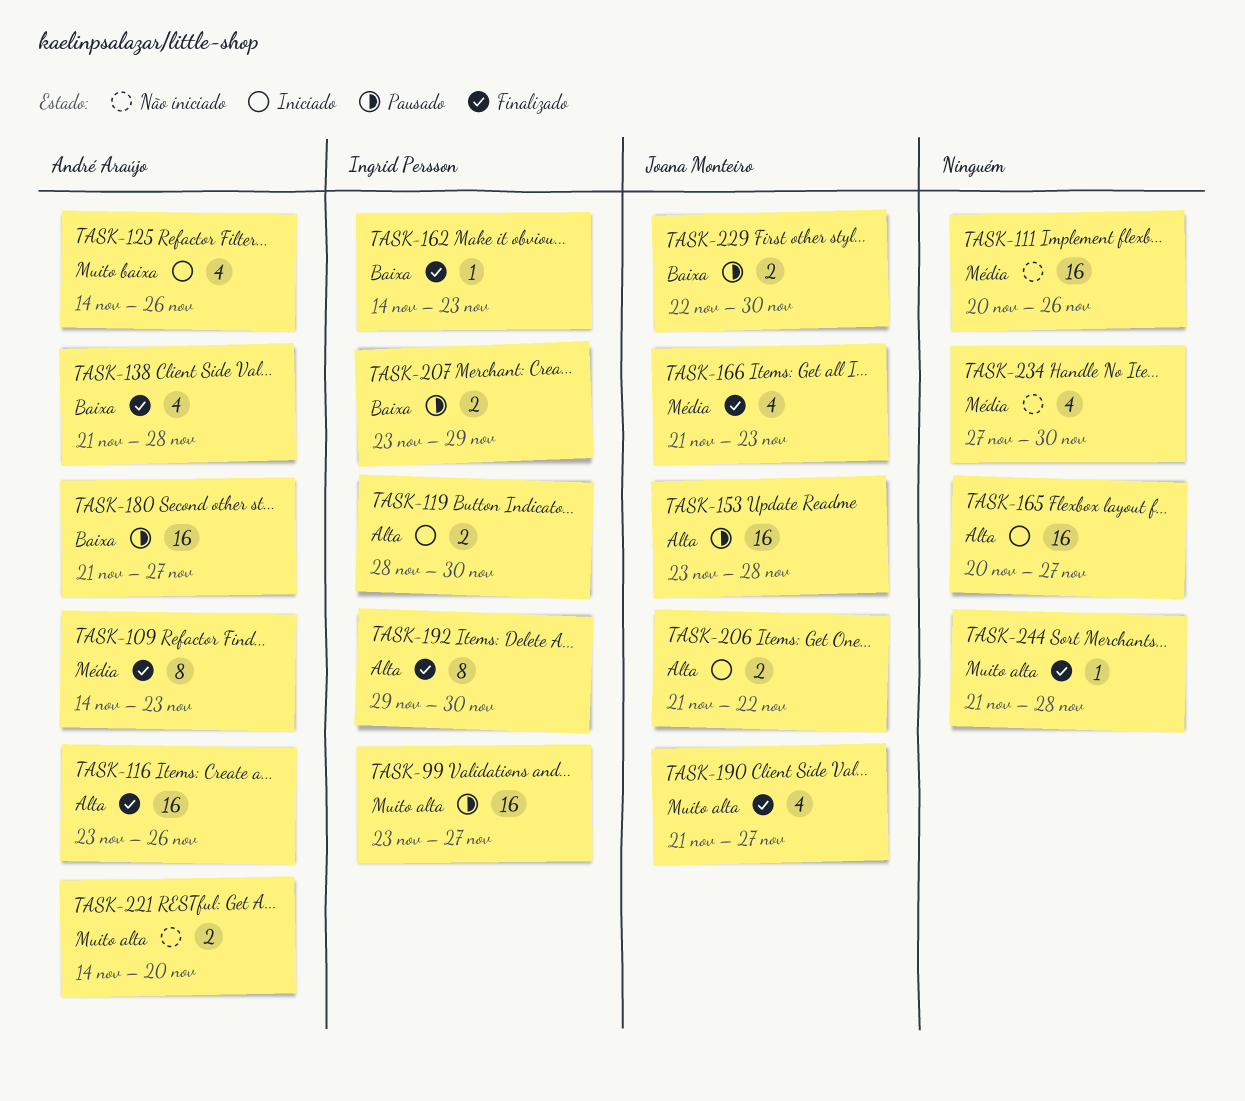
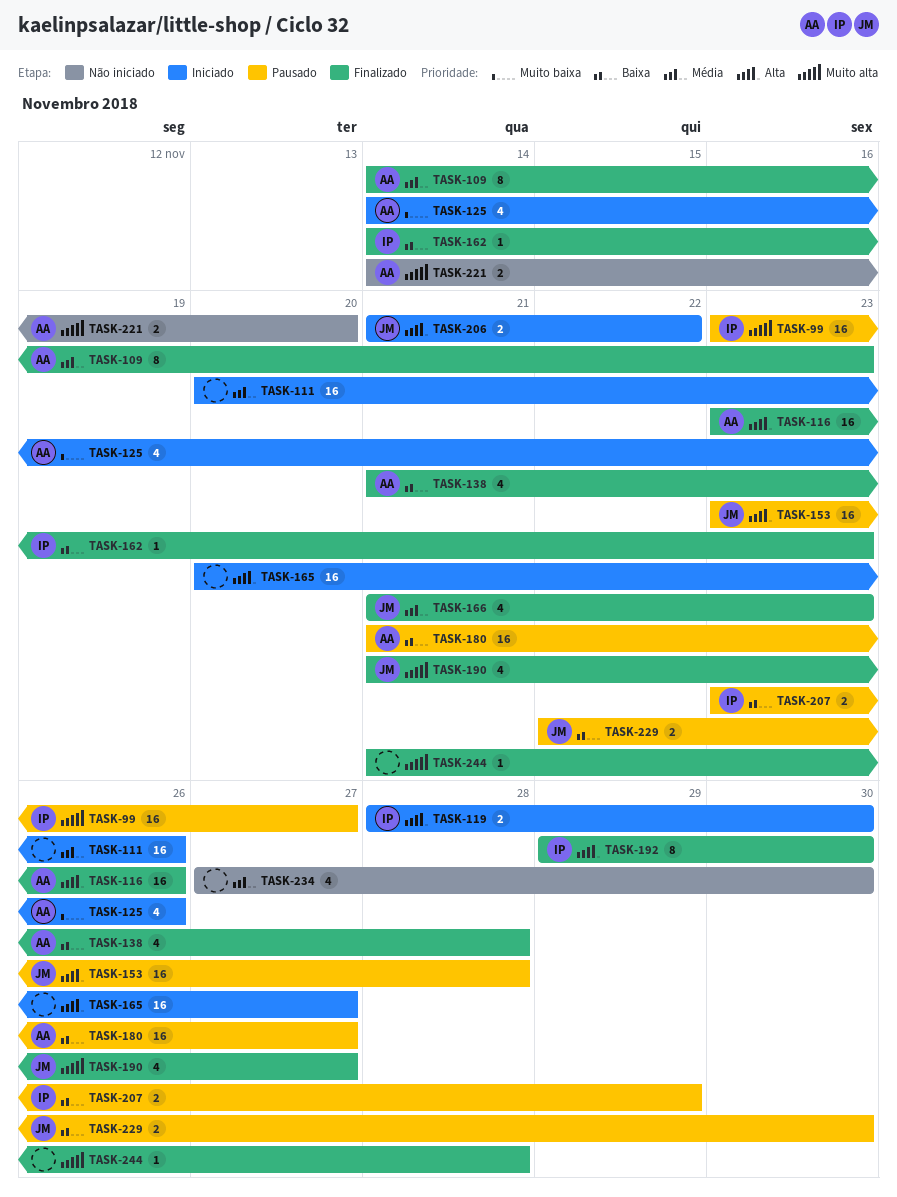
TASK-111, status: Não iniciado -> Iniciado

